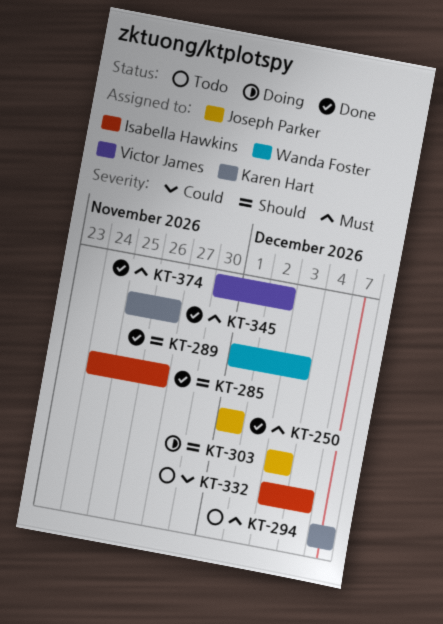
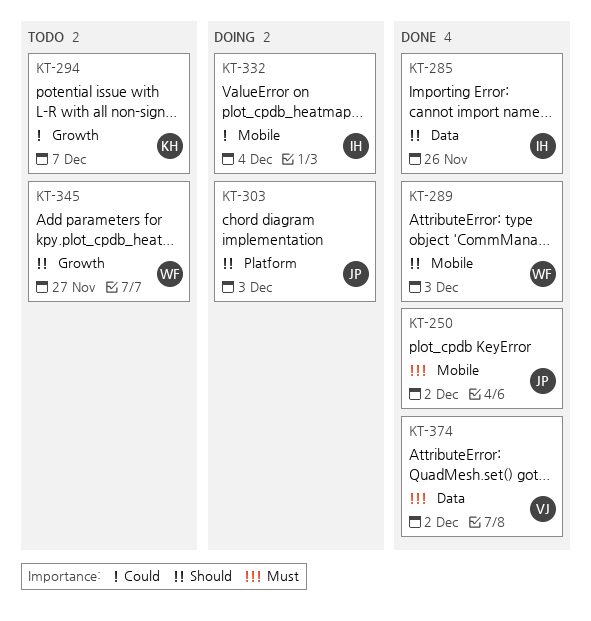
KT-250, due: Dec 1 -> Dec 2
KT-294, priority: Must -> Could
KT-332, status: Todo -> Doing
KT-345, status: Done -> Todo
KT-345, owner: Karen Hart -> Wanda Foster
KT-345, priority: Must -> Should
KT-345, due: Nov 26 -> Nov 27

